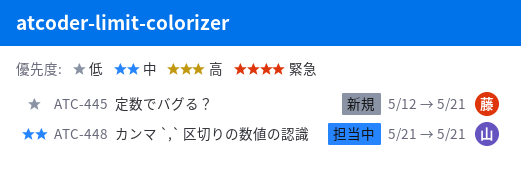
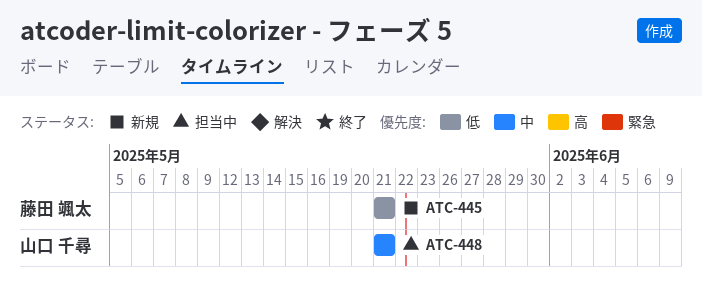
ATC-445, start: May 12 -> May 21

